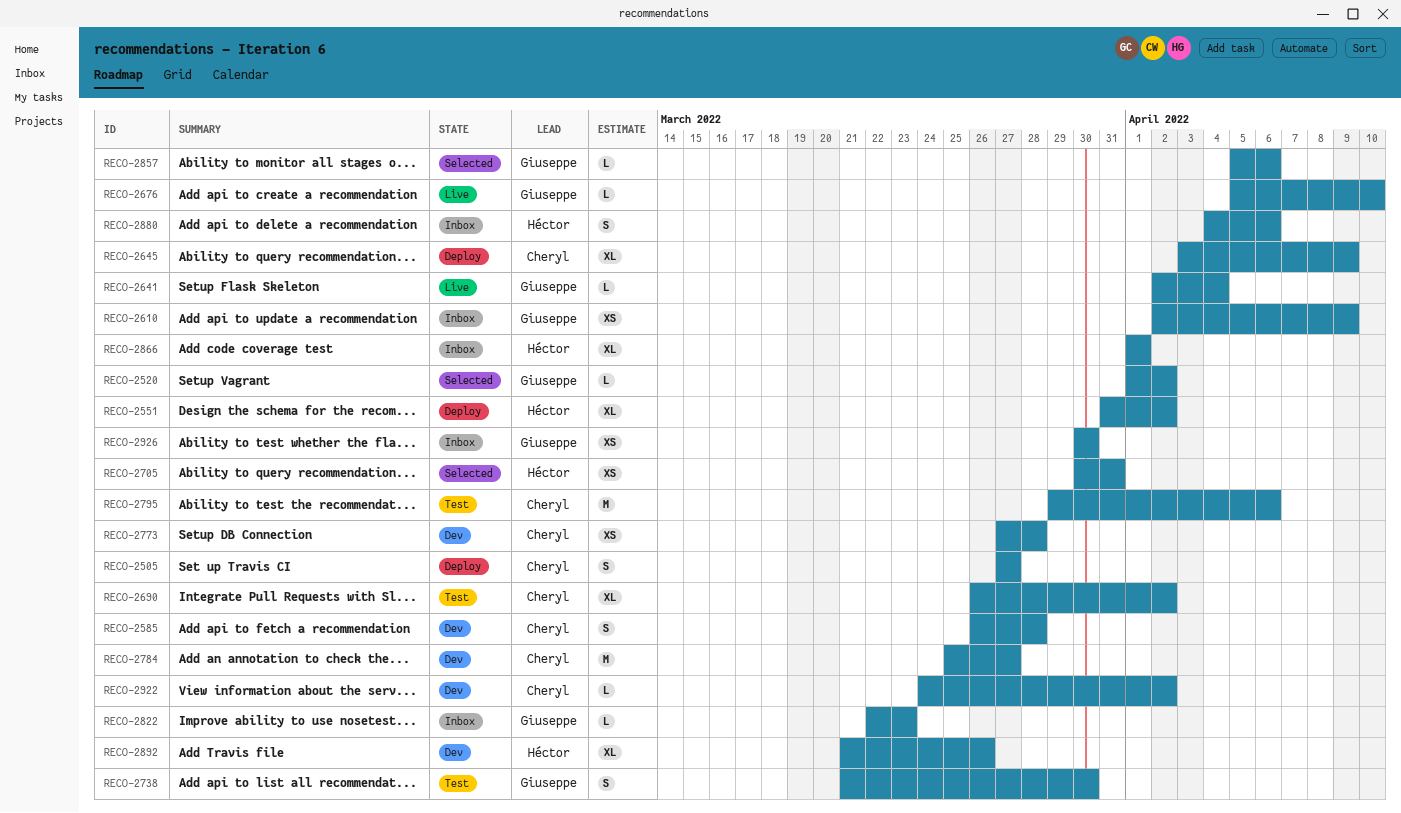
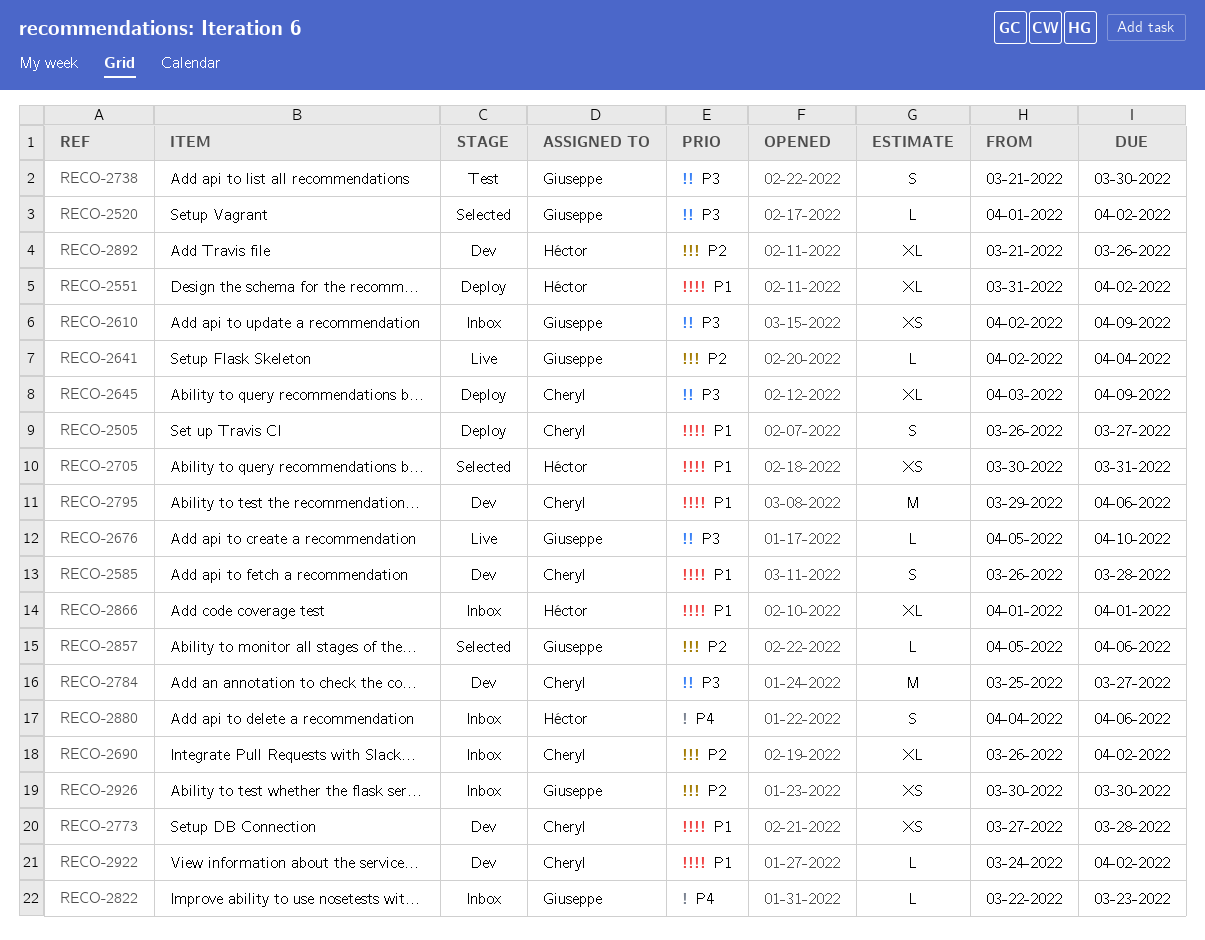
RECO-2505, start: Mar 27 -> Mar 26
RECO-2690, status: Test -> Inbox
RECO-2795, status: Test -> Dev

